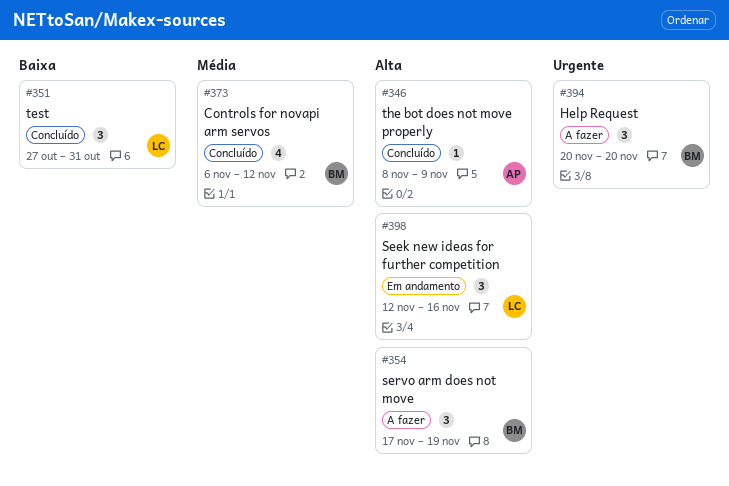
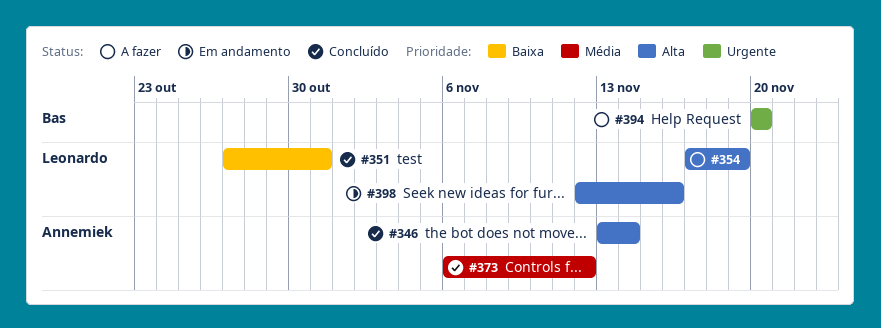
#346, start: Nov 8 -> Nov 13
#346, due: Nov 9 -> Nov 14
#354, owner: Bas -> Leonardo
#373, owner: Bas -> Annemiek

